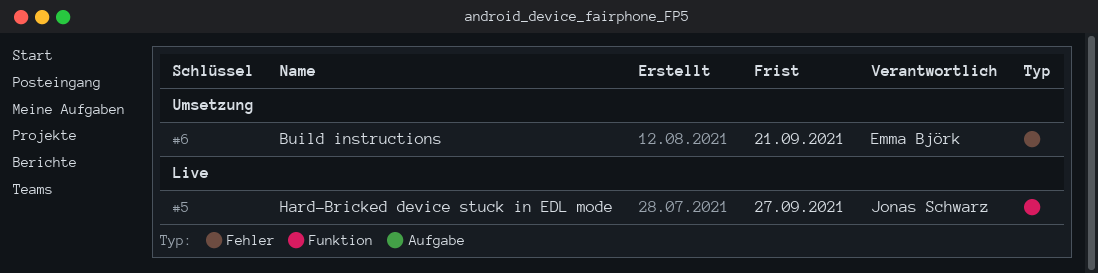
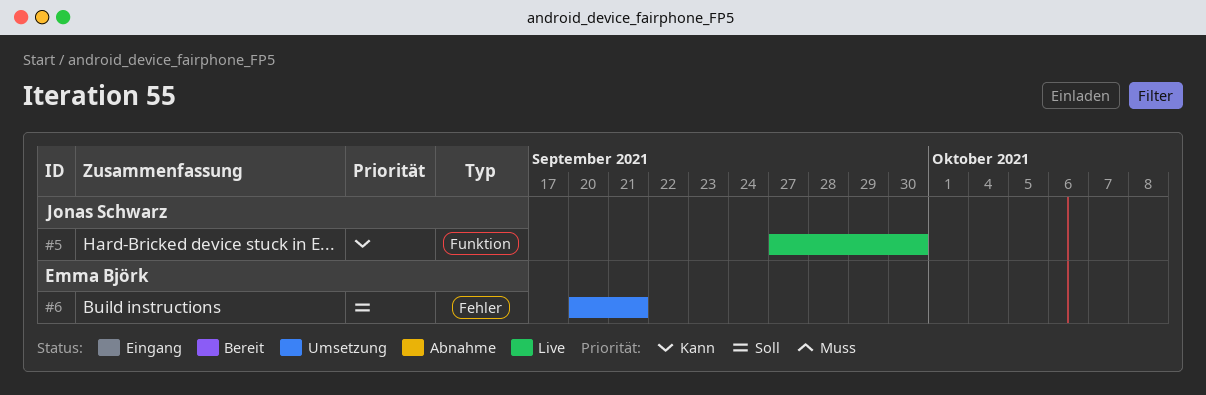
#5, due: Sep 27 -> Sep 30

